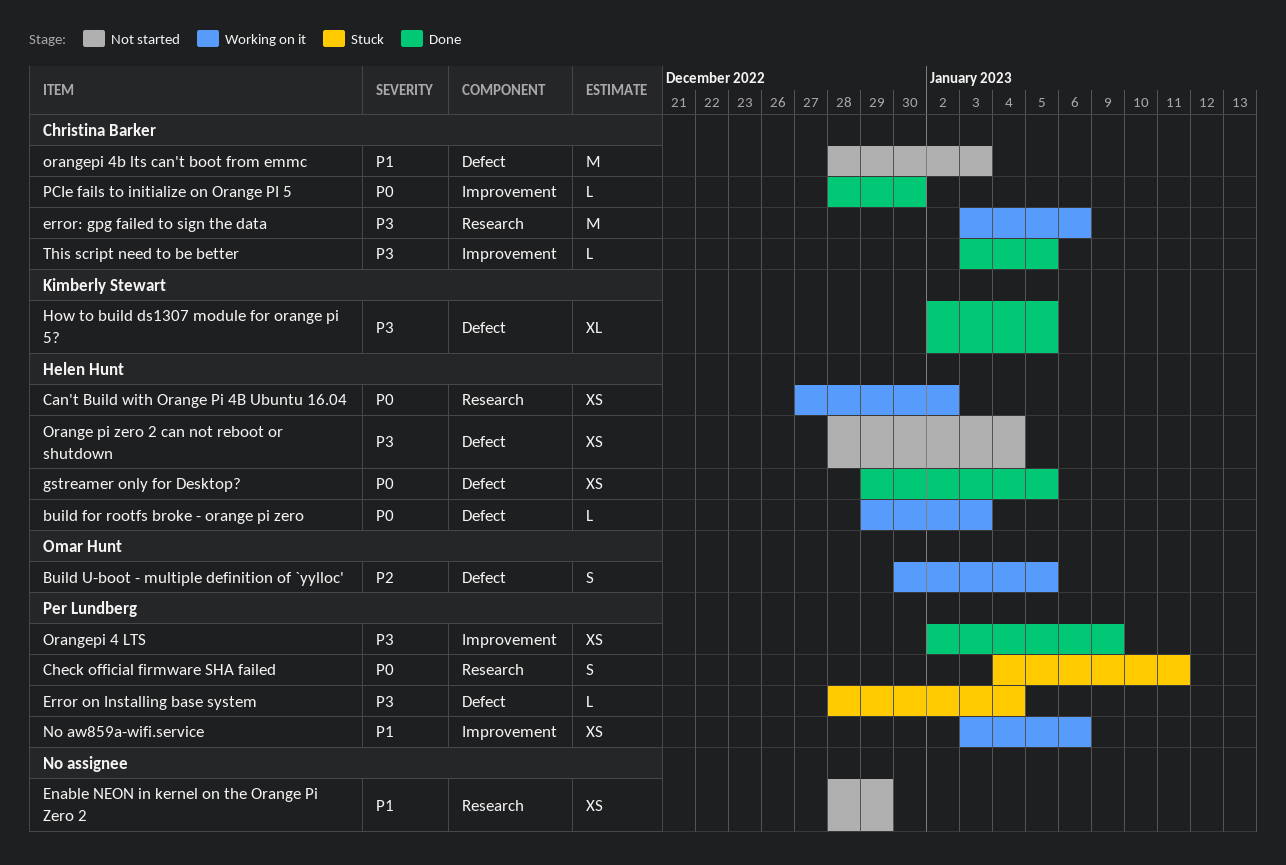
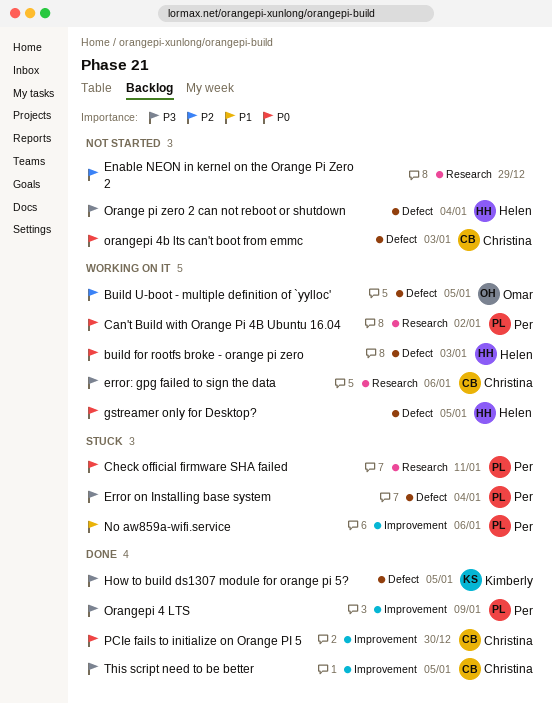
Can't Build with Orange Pi 4B Ubuntu 16.04, owner: Helen Hunt -> Per Lundberg
Enable NEON in kernel on the Orange Pi Zero 2, priority: P1 -> P2
gstreamer only for Desktop?, status: Done -> Working on it
No aw859a-wifi.service, status: Working on it -> Stuck
orangepi 4b lts can't boot from emmc, priority: P1 -> P0

